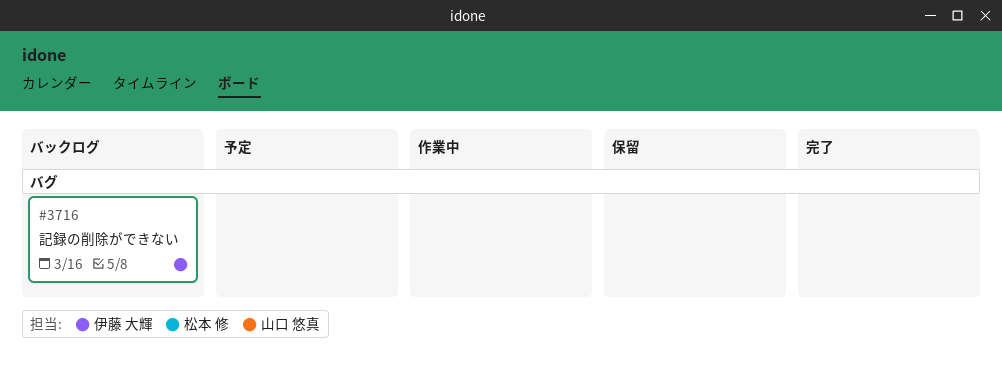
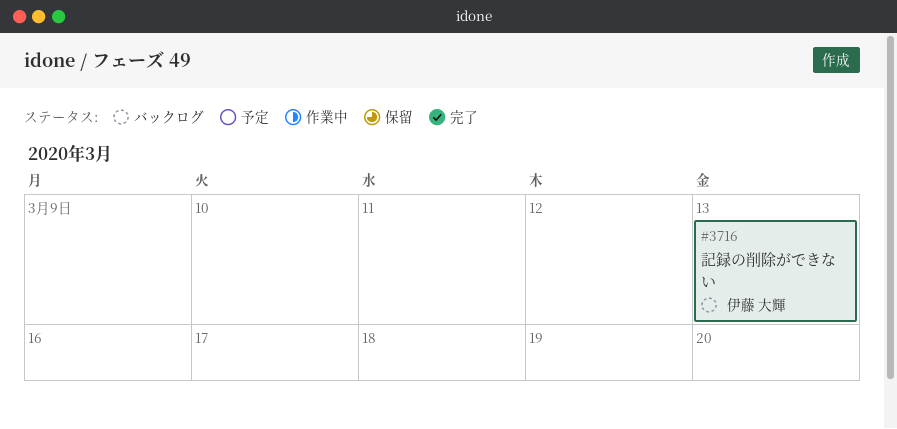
#3716, due: Mar 16 -> Mar 13

